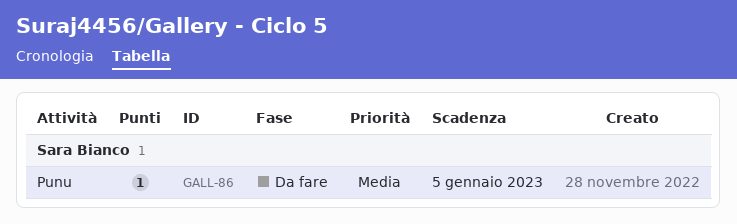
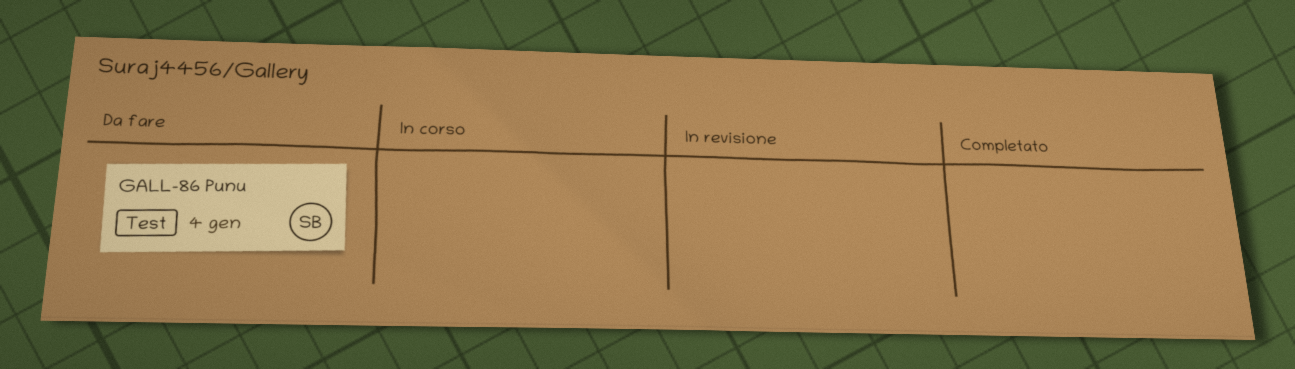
GALL-86, due: Jan 5 -> Jan 4

